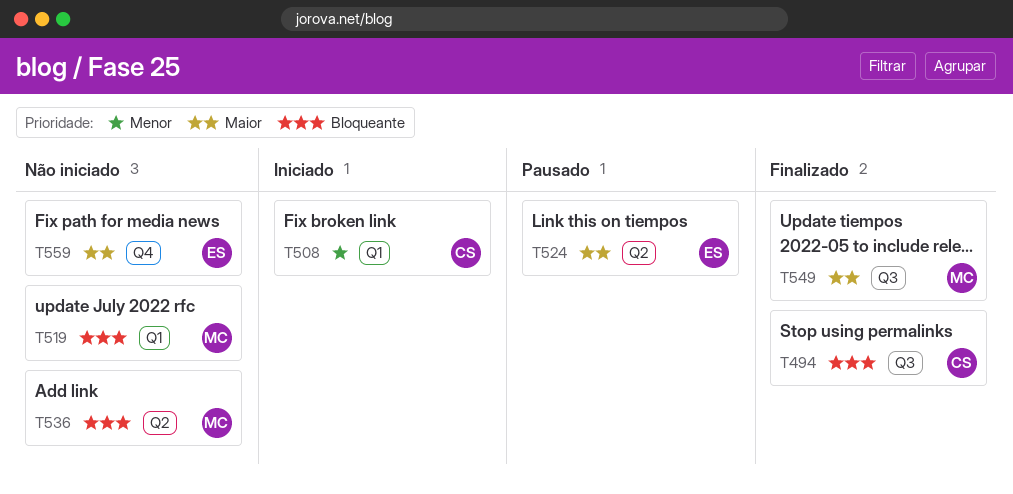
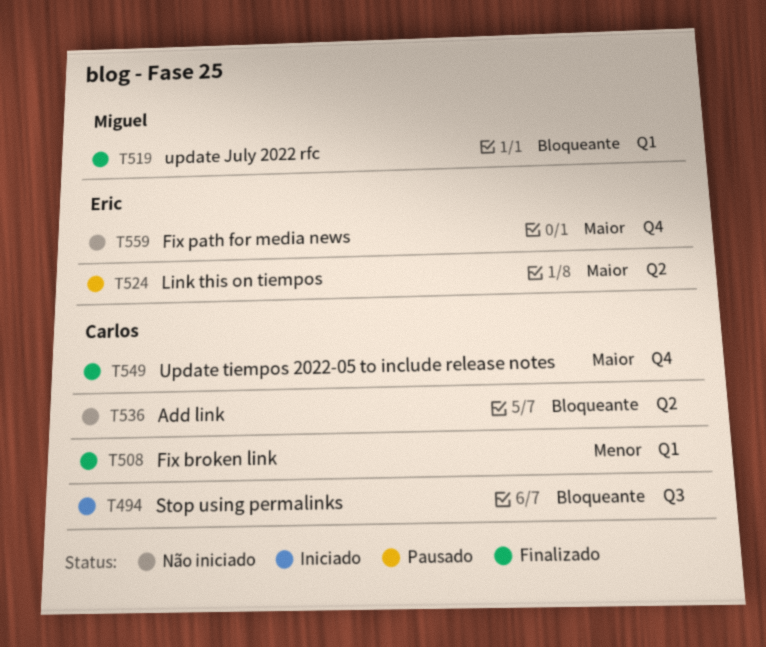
T494, status: Finalizado -> Iniciado
T508, status: Iniciado -> Finalizado
T519, status: Não iniciado -> Finalizado
T536, owner: Miguel -> Carlos
T549, owner: Miguel -> Carlos
T549, label: Q3 -> Q4

